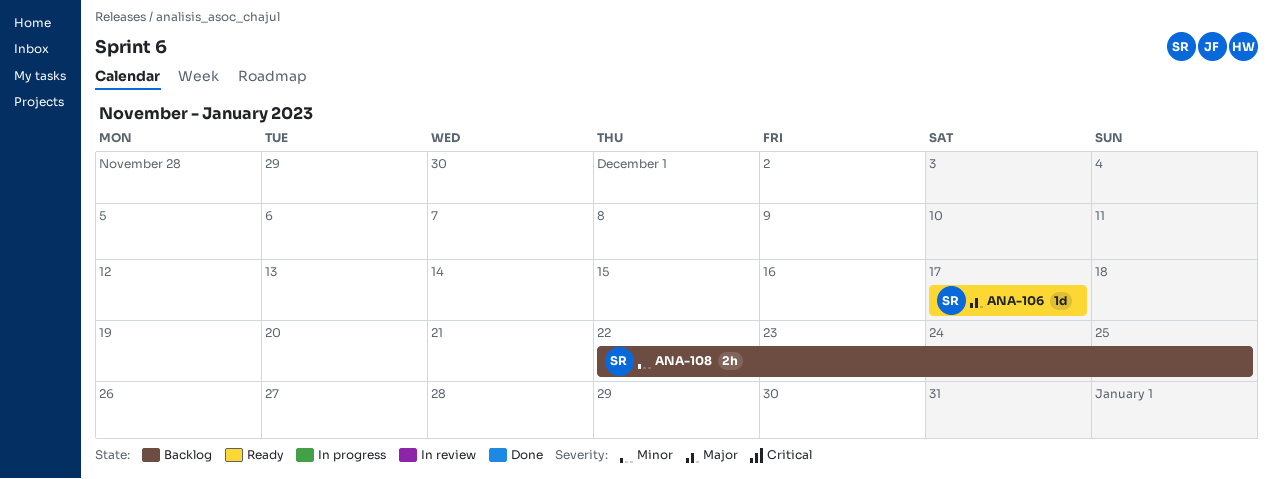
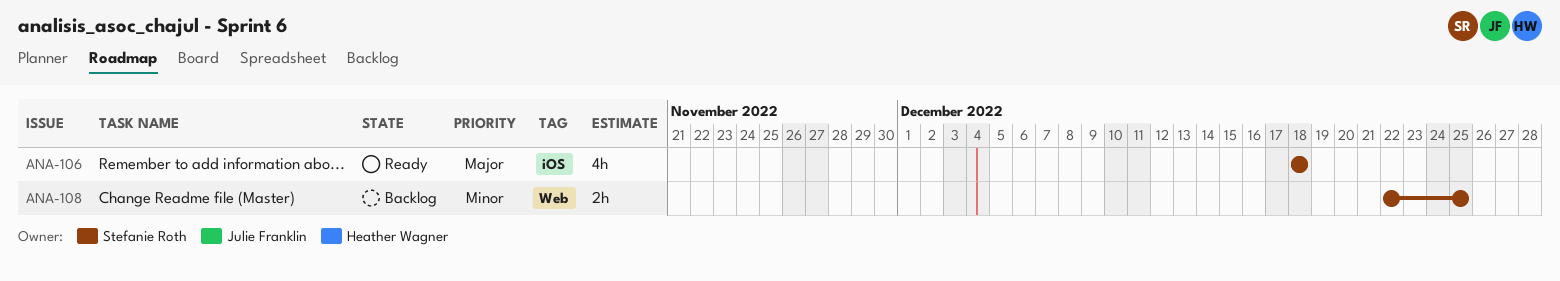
ANA-106, estimate: 1d -> 4h
ANA-106, start: Dec 17 -> Dec 18
ANA-106, due: Dec 17 -> Dec 18

